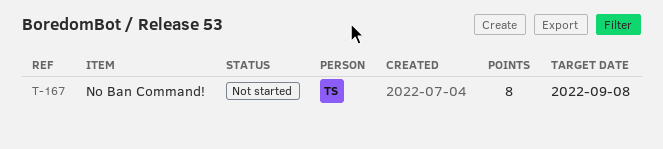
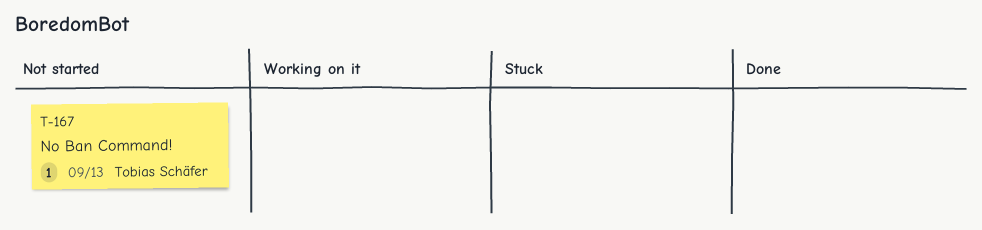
T-167, estimate: 8 -> 1
T-167, due: Sep 8 -> Sep 13

